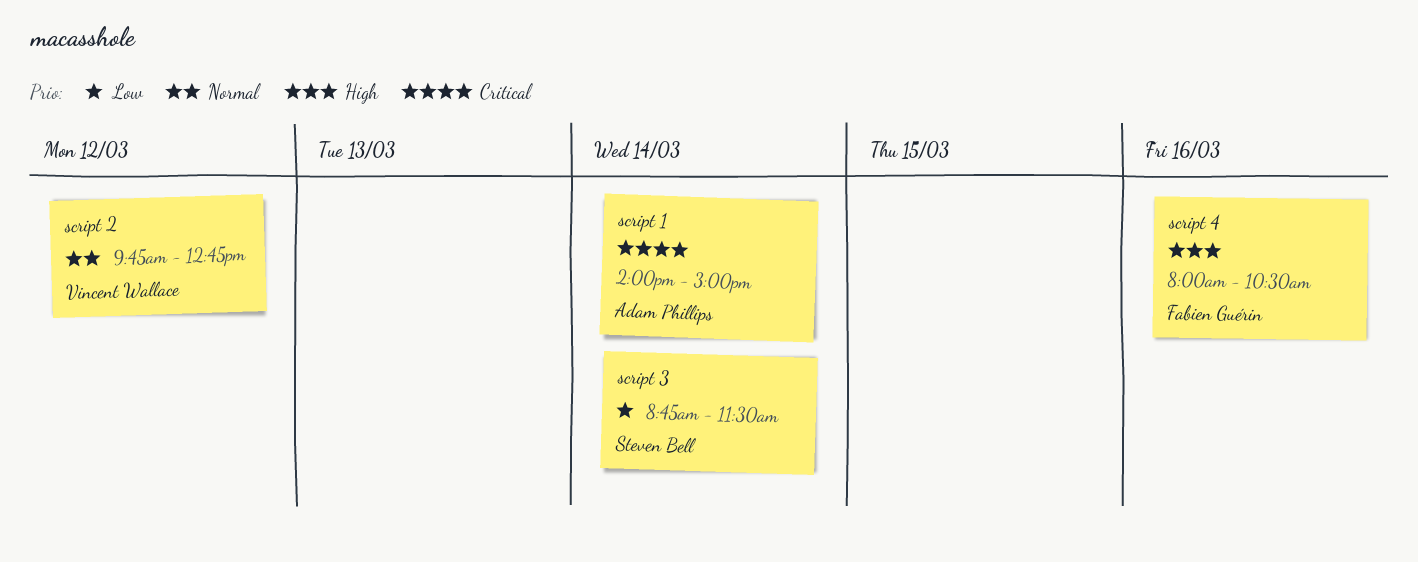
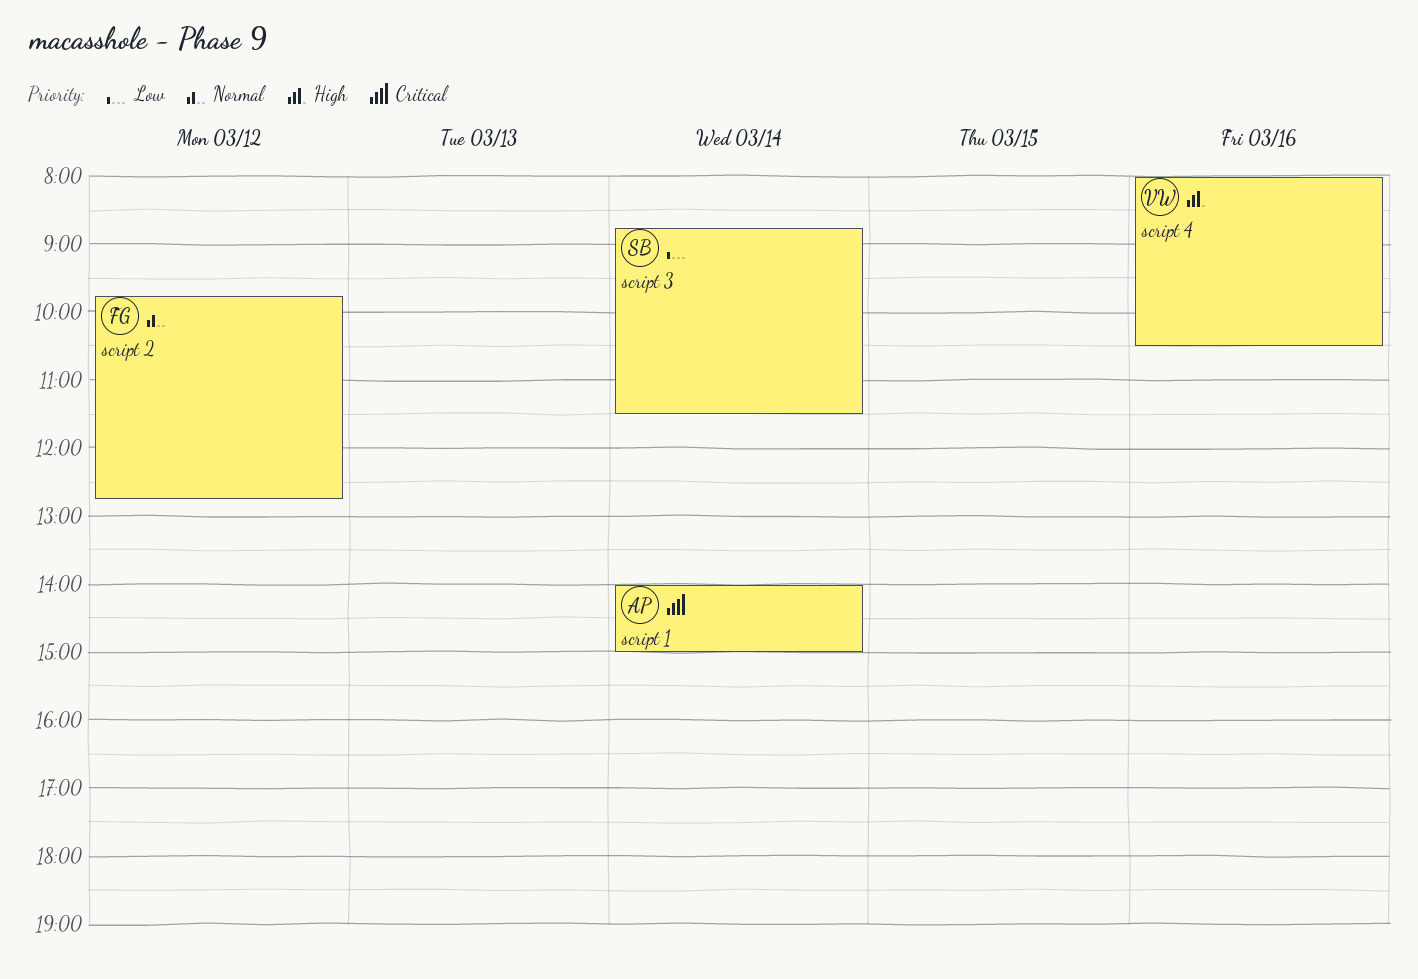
script 2, owner: Vincent Wallace -> Fabien Guérin
script 4, owner: Fabien Guérin -> Vincent Wallace

